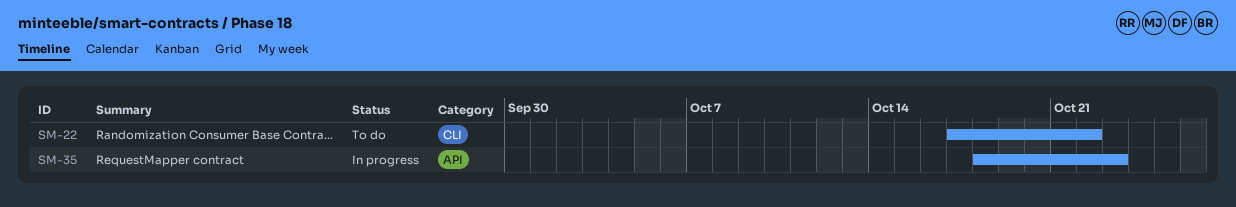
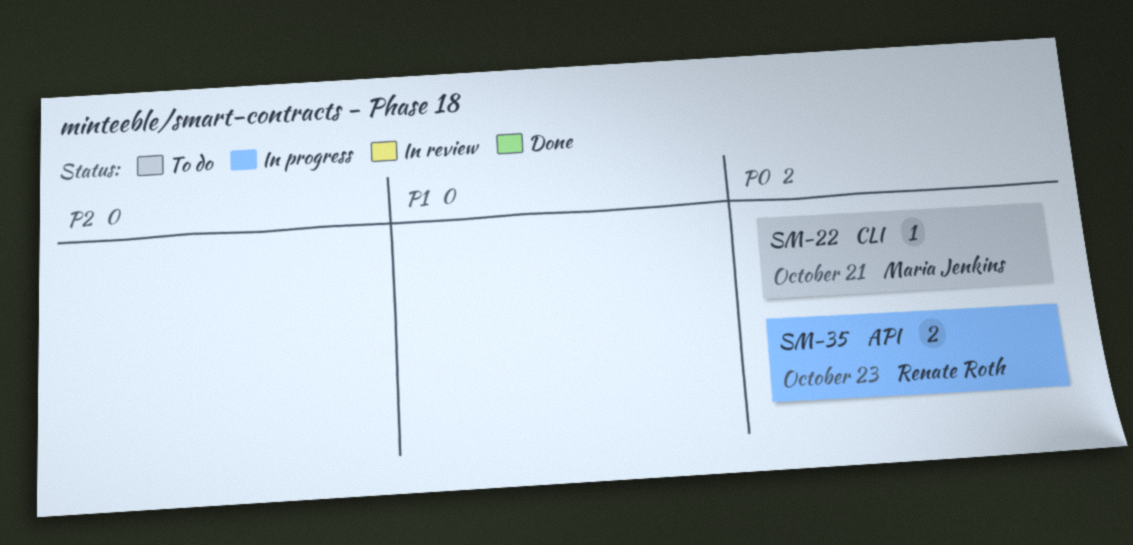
SM-22, due: Oct 22 -> Oct 21

